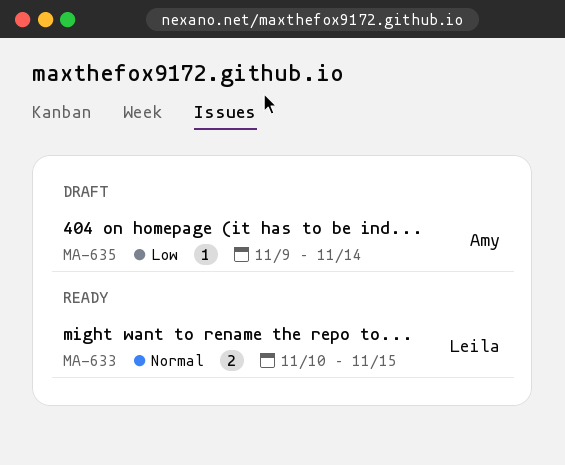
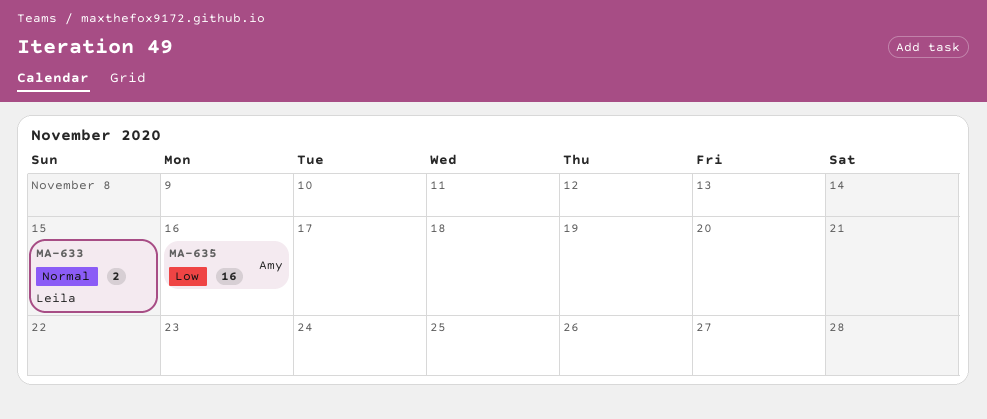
MA-635, estimate: 1 -> 16
MA-635, due: Nov 14 -> Nov 16

